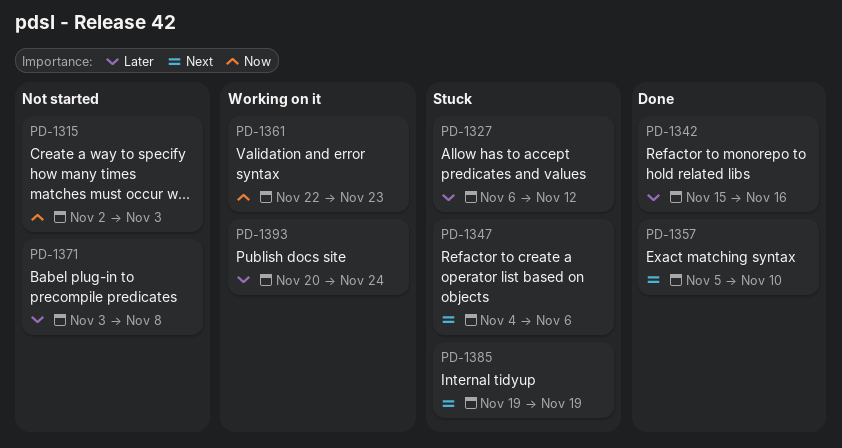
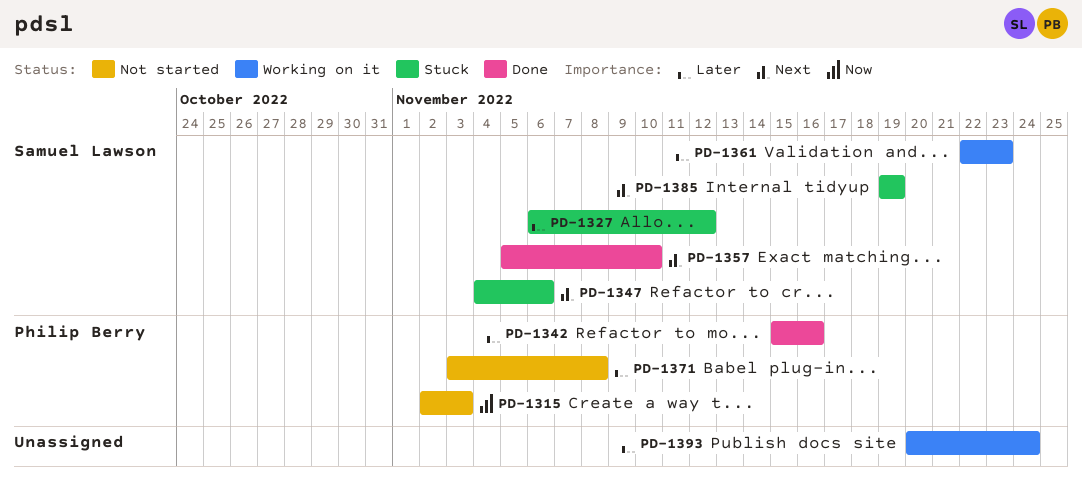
PD-1361, priority: Now -> Later

